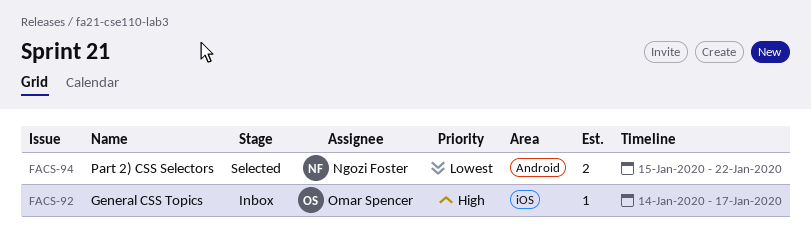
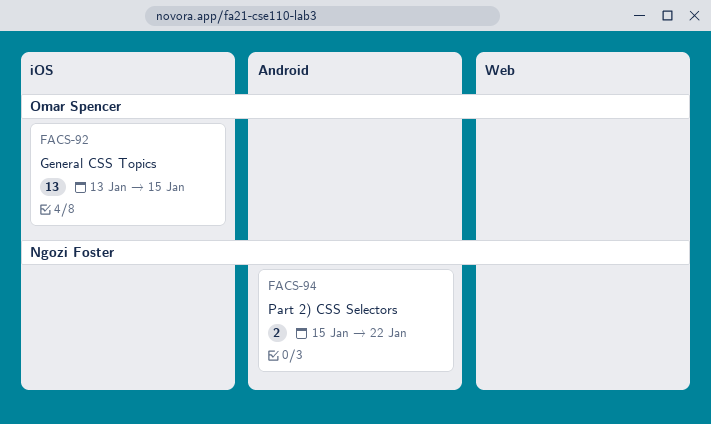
FACS-92, estimate: 1 -> 13
FACS-92, start: Jan 14 -> Jan 13
FACS-92, due: Jan 17 -> Jan 15

